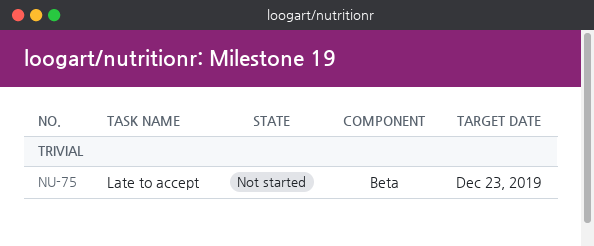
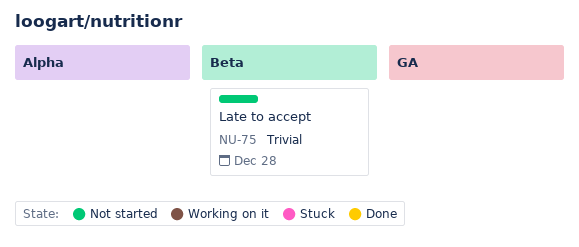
NU-75, due: Dec 23 -> Dec 28

